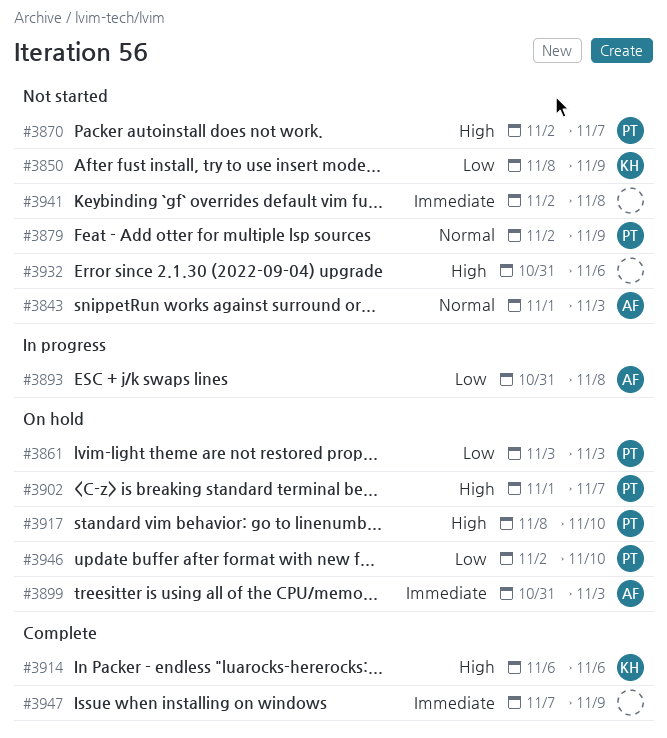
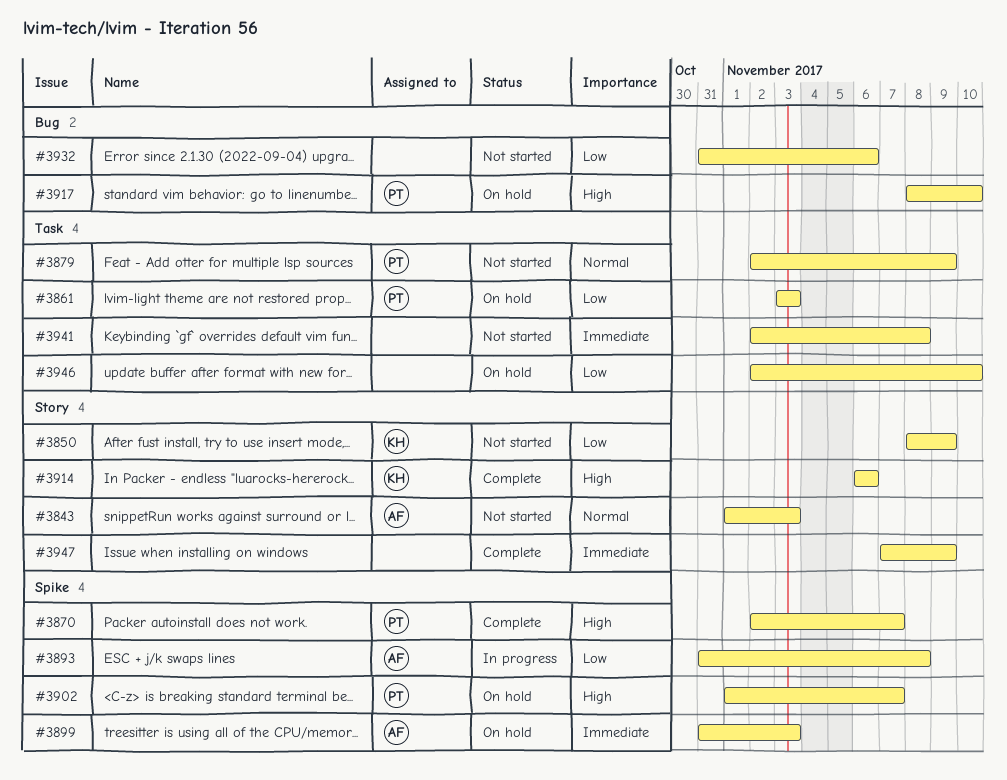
#3870, status: Not started -> Complete
#3932, priority: High -> Low
#3946, owner: PT -> none

